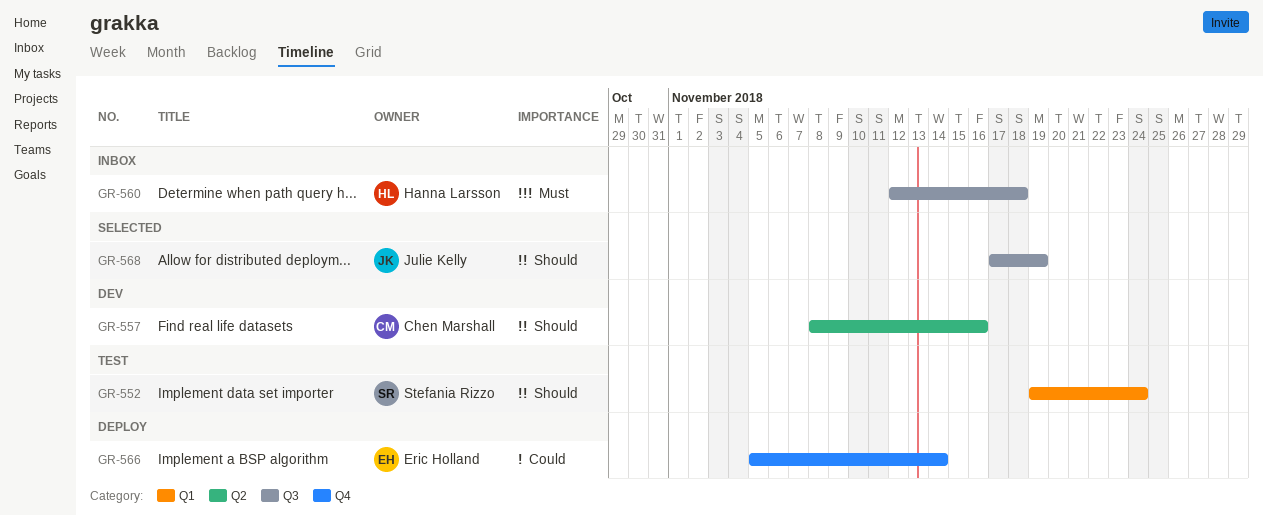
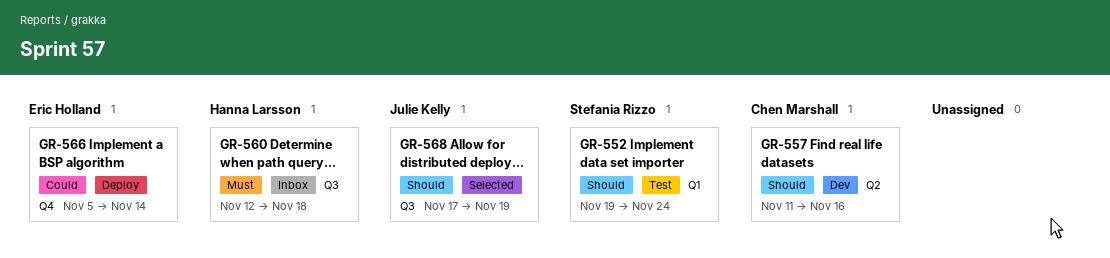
GR-557, start: Nov 8 -> Nov 11

